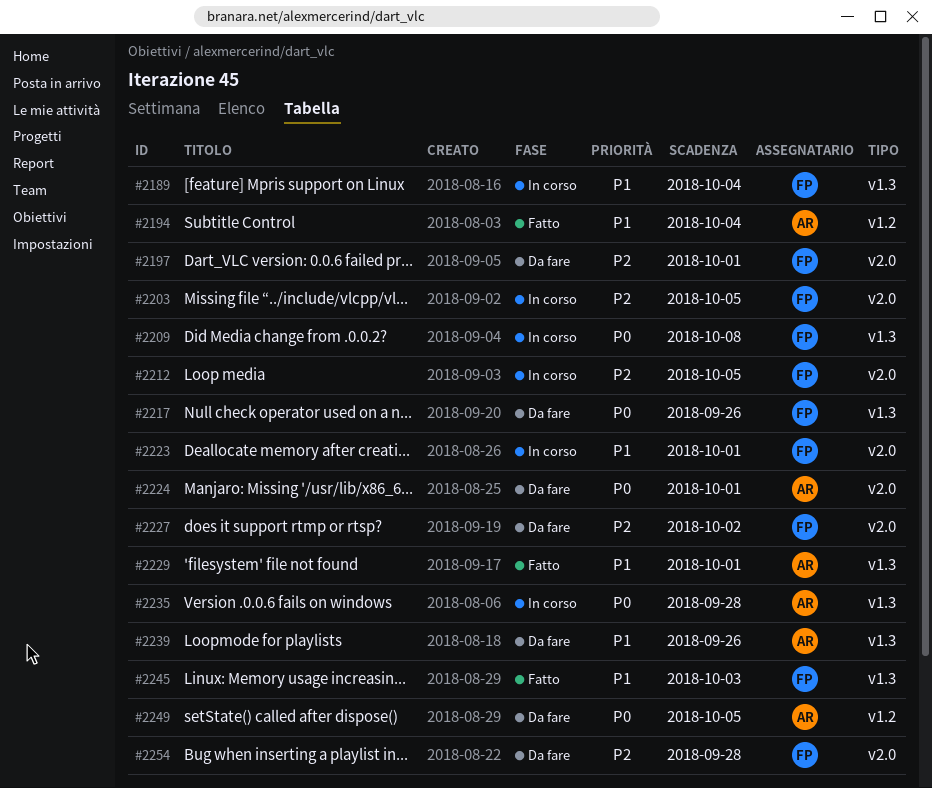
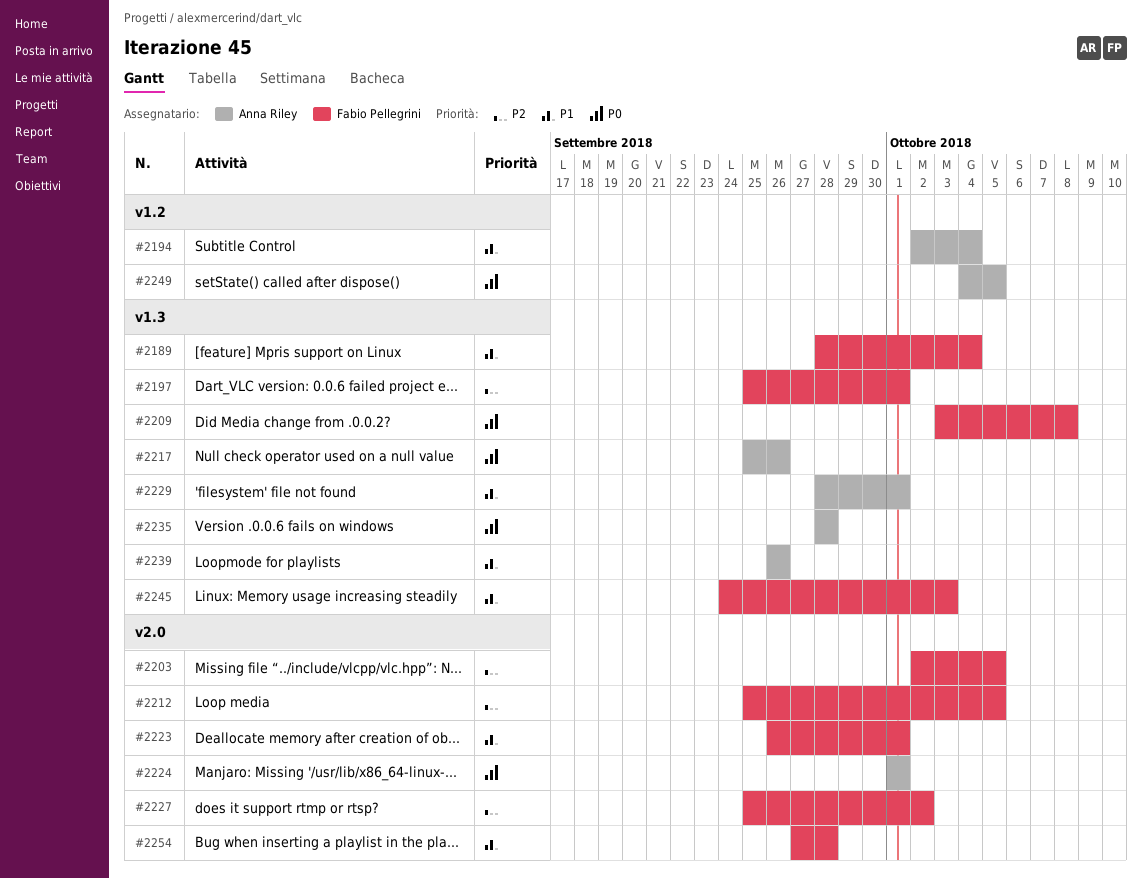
#2197, label: v2.0 -> v1.3
#2217, owner: Fabio Pellegrini -> Anna Riley
#2254, priority: P2 -> P1

